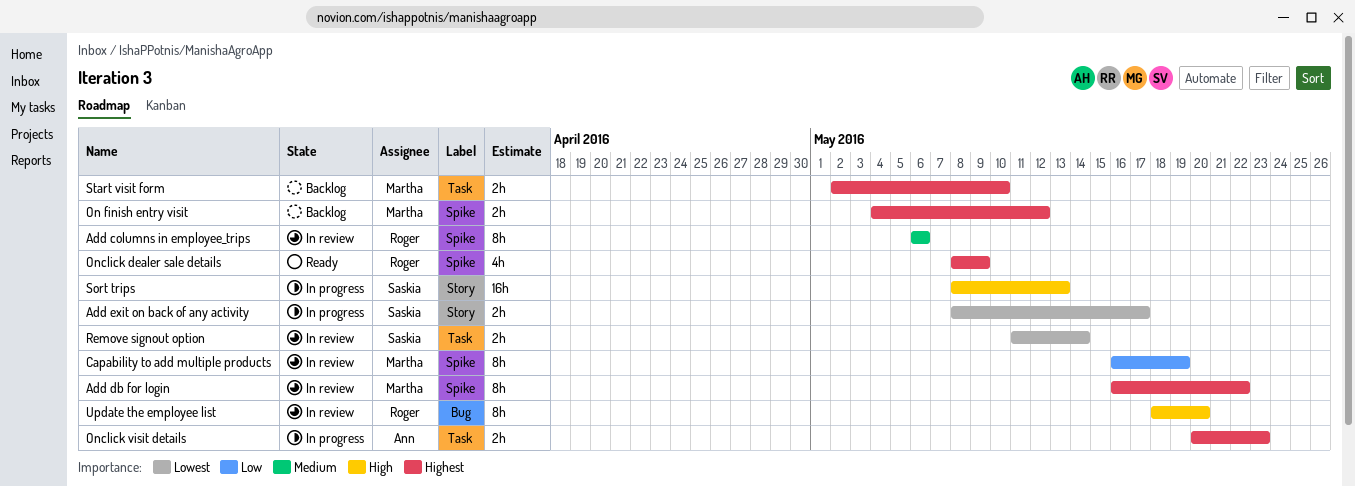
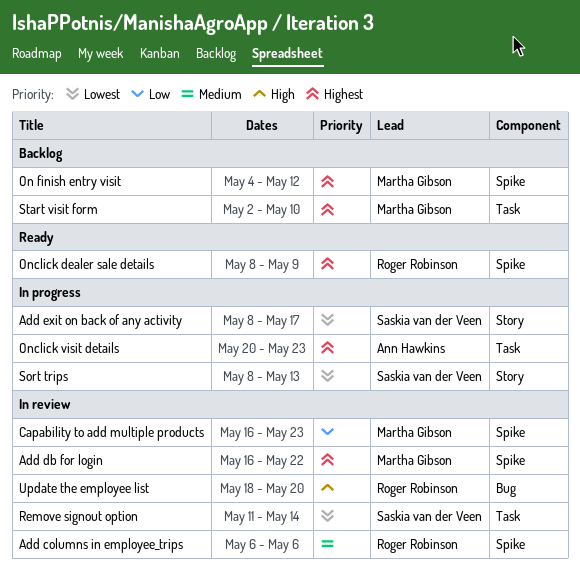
Capability to add multiple products, due: May 19 -> May 23
Sort trips, priority: High -> Lowest

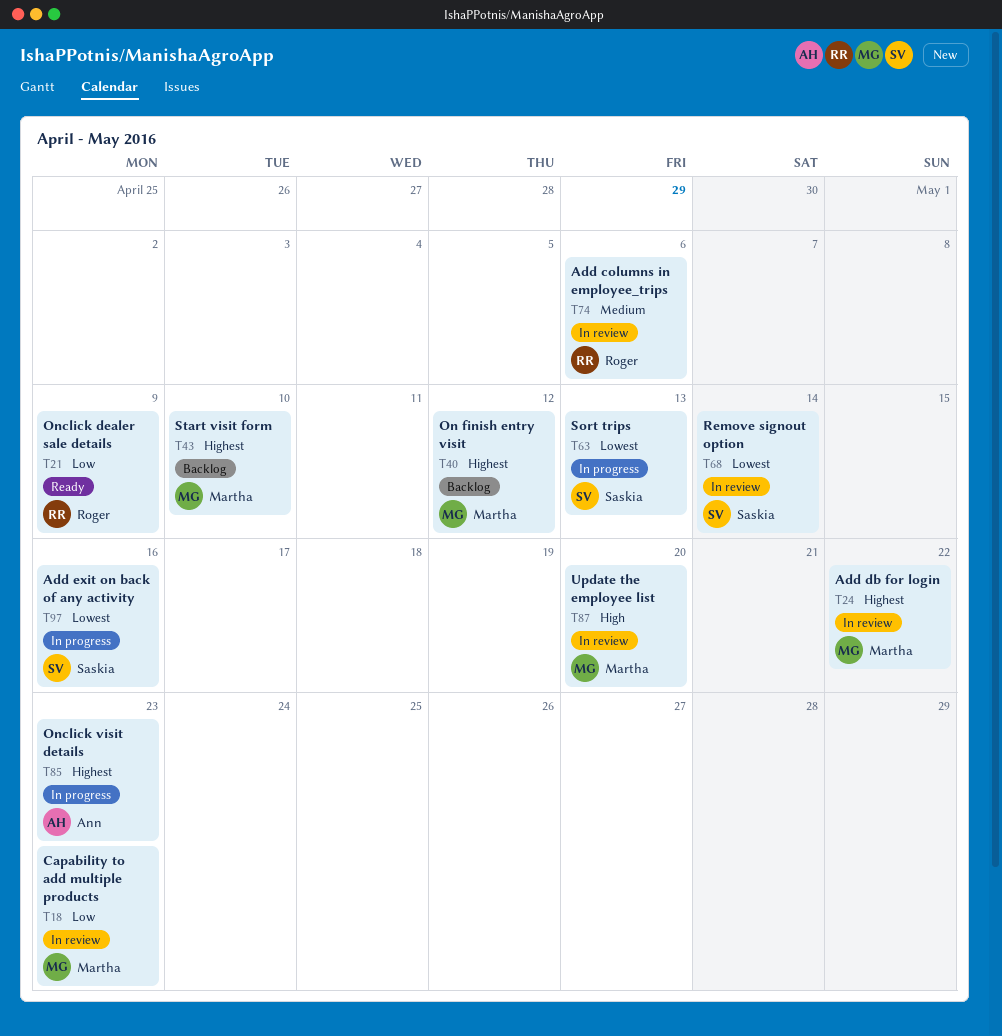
Add exit on back of any activity, due: May 17 -> May 16
Onclick dealer sale details, priority: Highest -> Low
Update the employee list, owner: Roger Robinson -> Martha Gibson

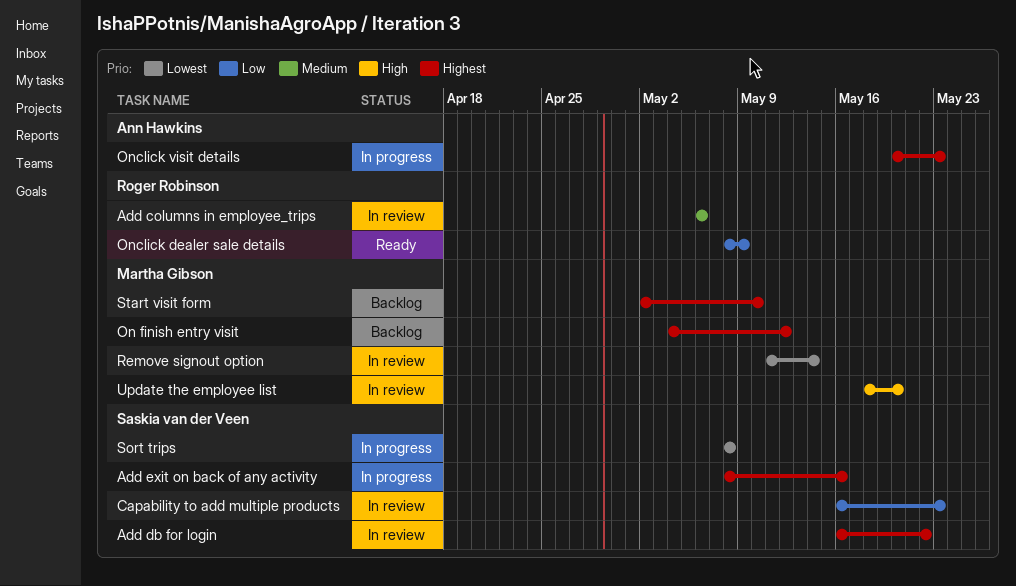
Add db for login, owner: Martha Gibson -> Saskia van der Veen
Add exit on back of any activity, priority: Lowest -> Highest
Capability to add multiple products, owner: Martha Gibson -> Saskia van der Veen
Remove signout option, owner: Saskia van der Veen -> Martha Gibson
Sort trips, due: May 13 -> May 8

